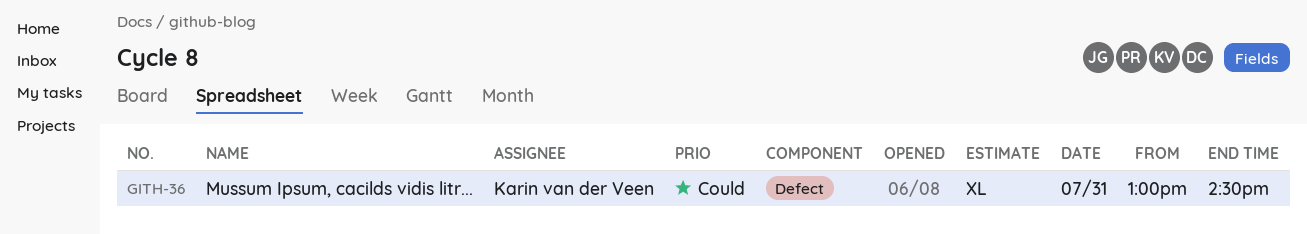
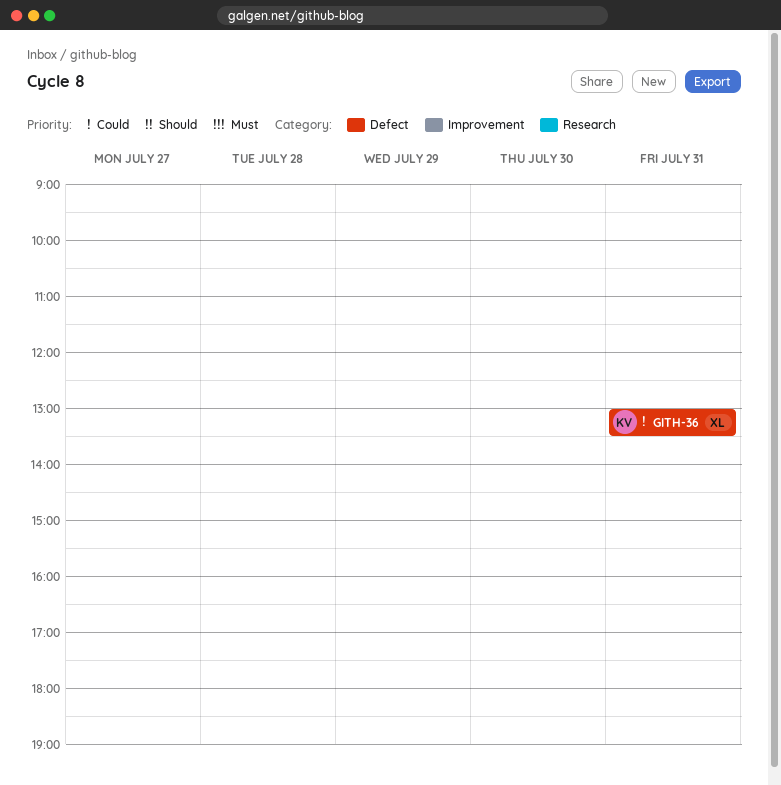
GITH-36, ends: 14:30 -> 13:30

